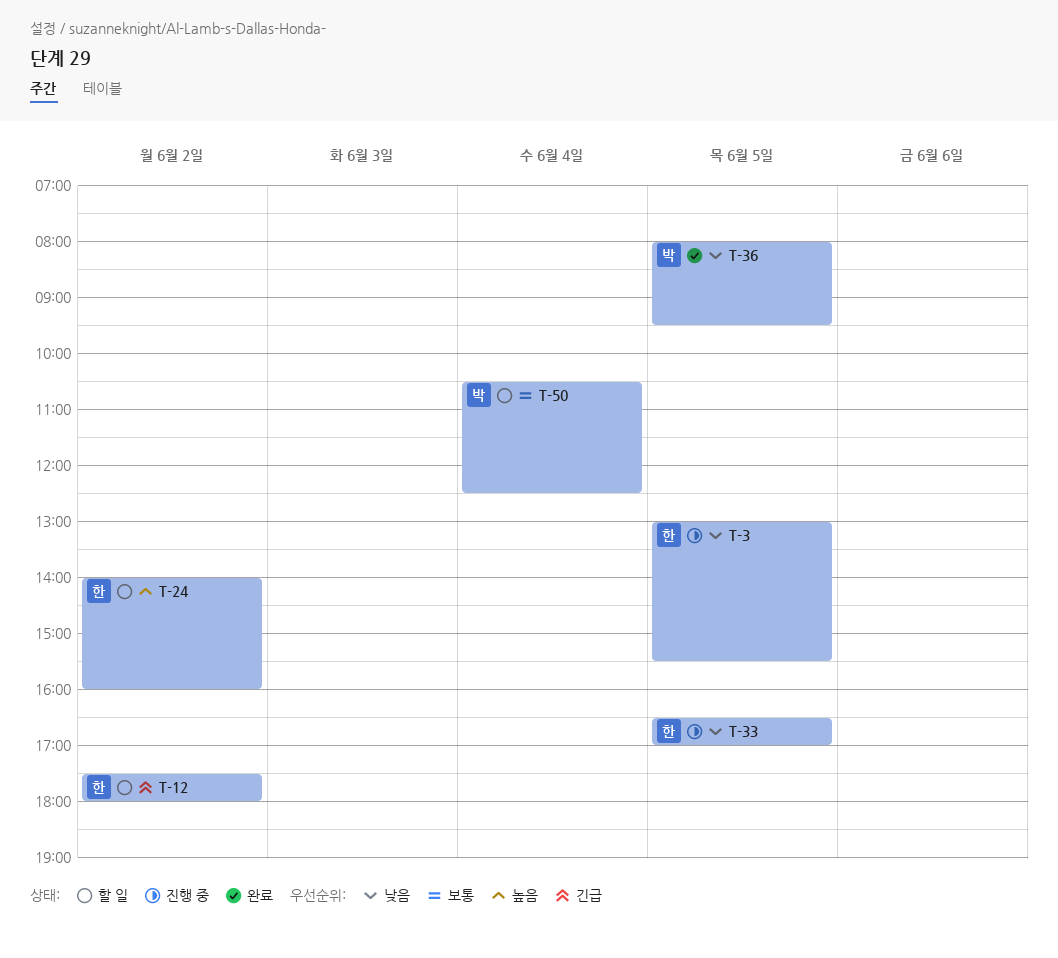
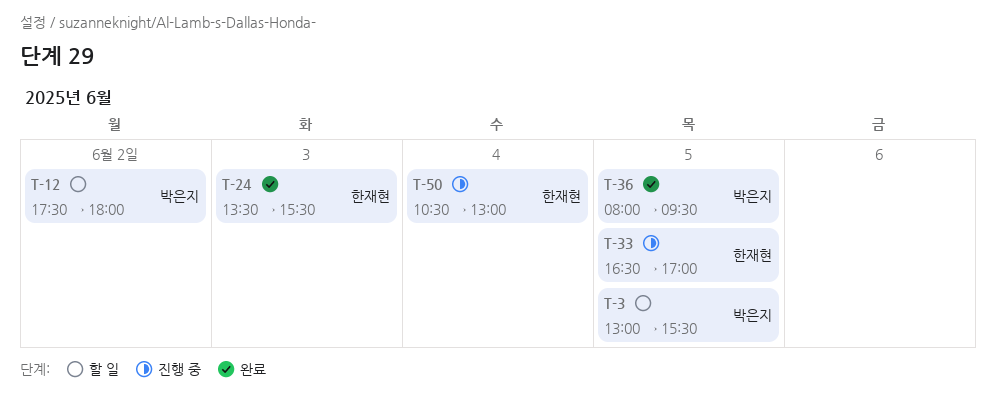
T-3, status: 진행 중 -> 할 일
T-3, owner: 한재현 -> 박은지
T-12, owner: 한재현 -> 박은지
T-24, status: 할 일 -> 완료
T-24, day: Jun 2 -> Jun 3
T-24, begins: 14:00 -> 13:30
T-24, ends: 16:00 -> 15:30
T-50, status: 할 일 -> 진행 중
T-50, owner: 박은지 -> 한재현
T-50, ends: 12:30 -> 13:00

